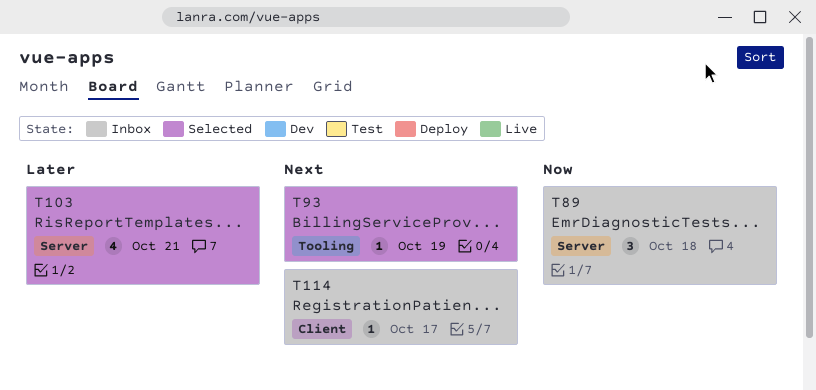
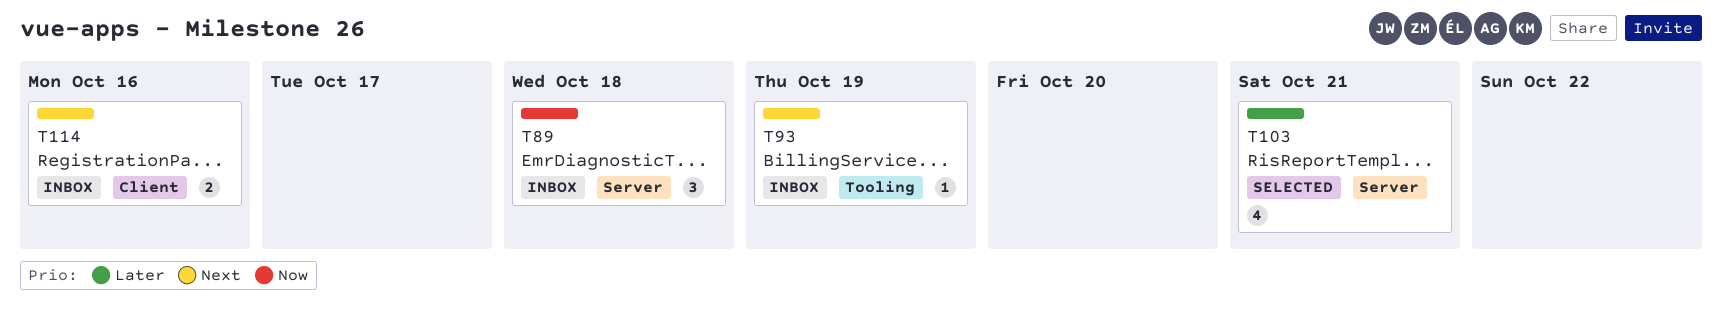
T93, status: Selected -> Inbox
T114, estimate: 1 -> 2
T114, due: Oct 17 -> Oct 16

